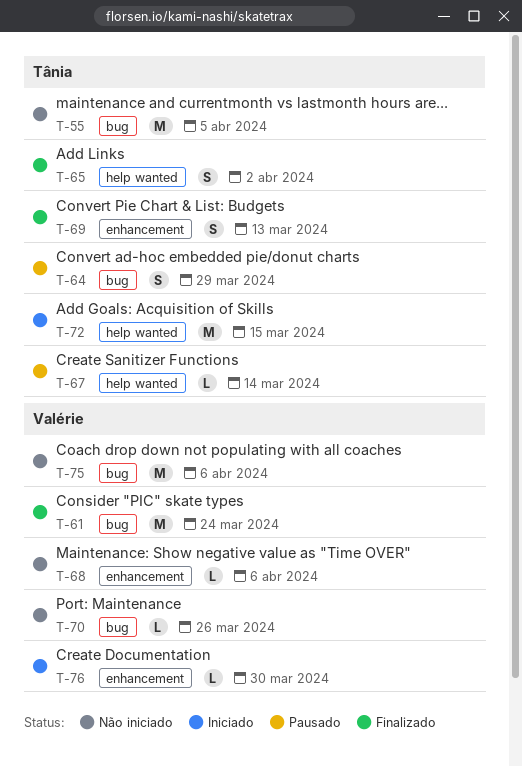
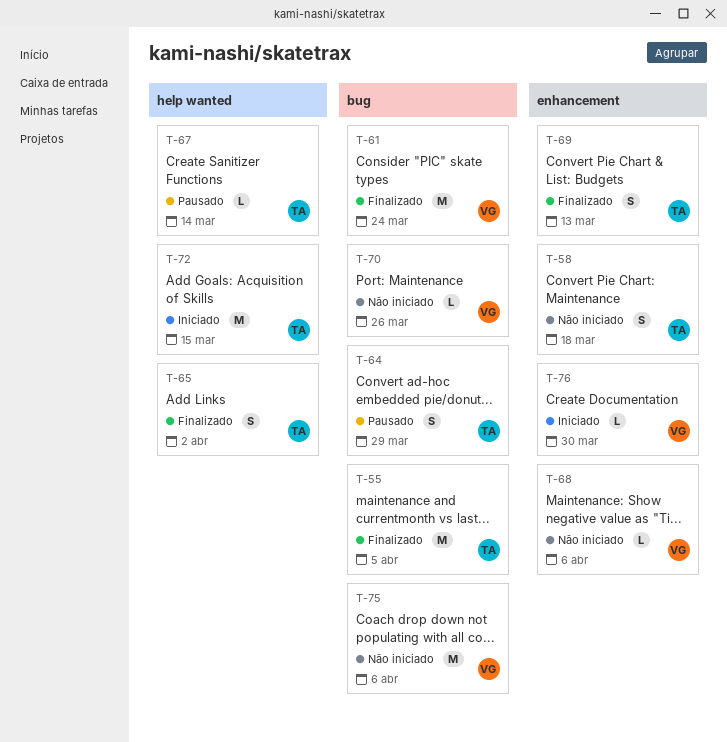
T-55, status: Não iniciado -> Finalizado
T-58: none -> present

